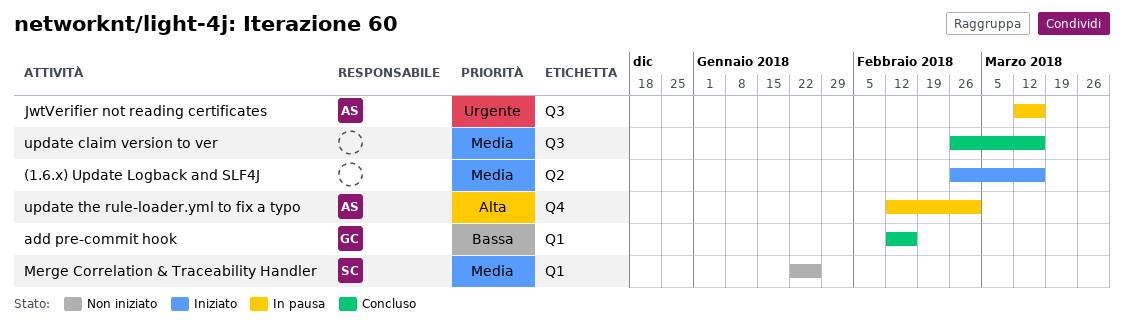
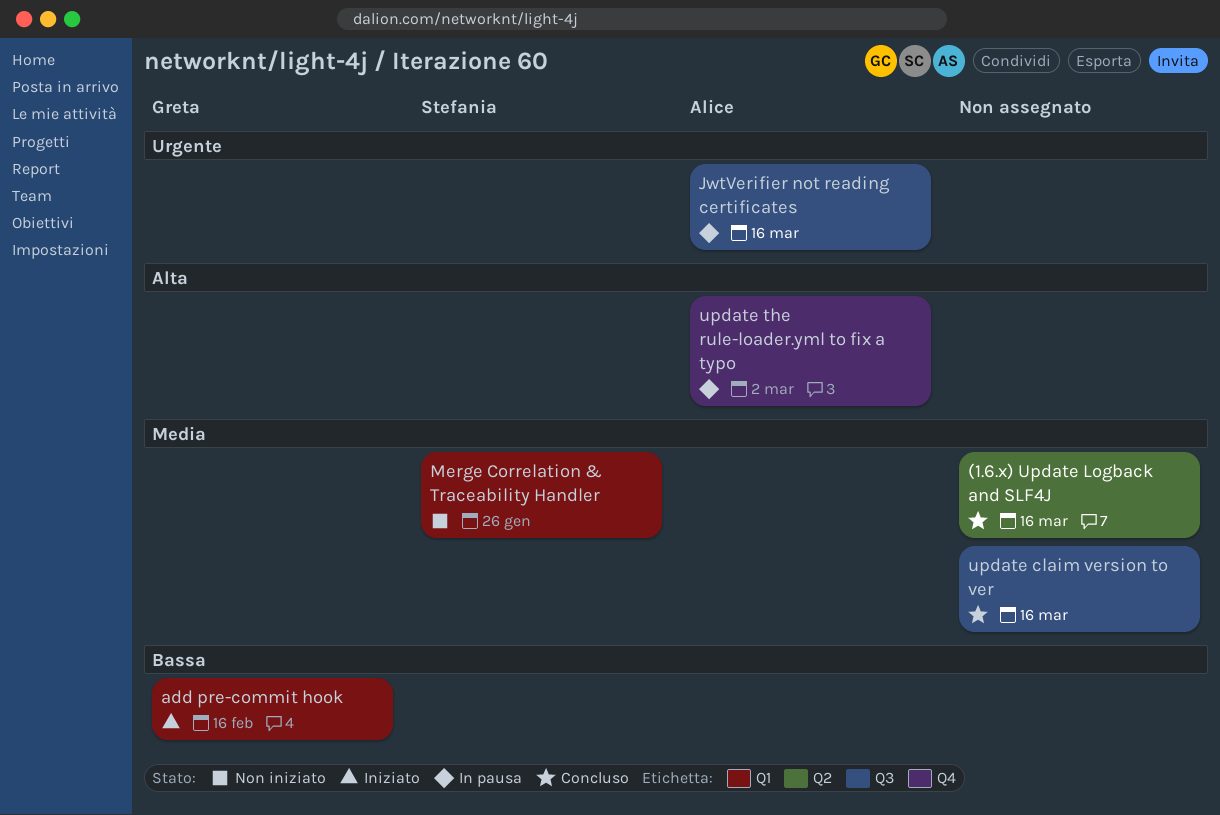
(1.6.x) Update Logback and SLF4J, status: Iniziato -> Concluso
add pre-commit hook, status: Concluso -> Iniziato

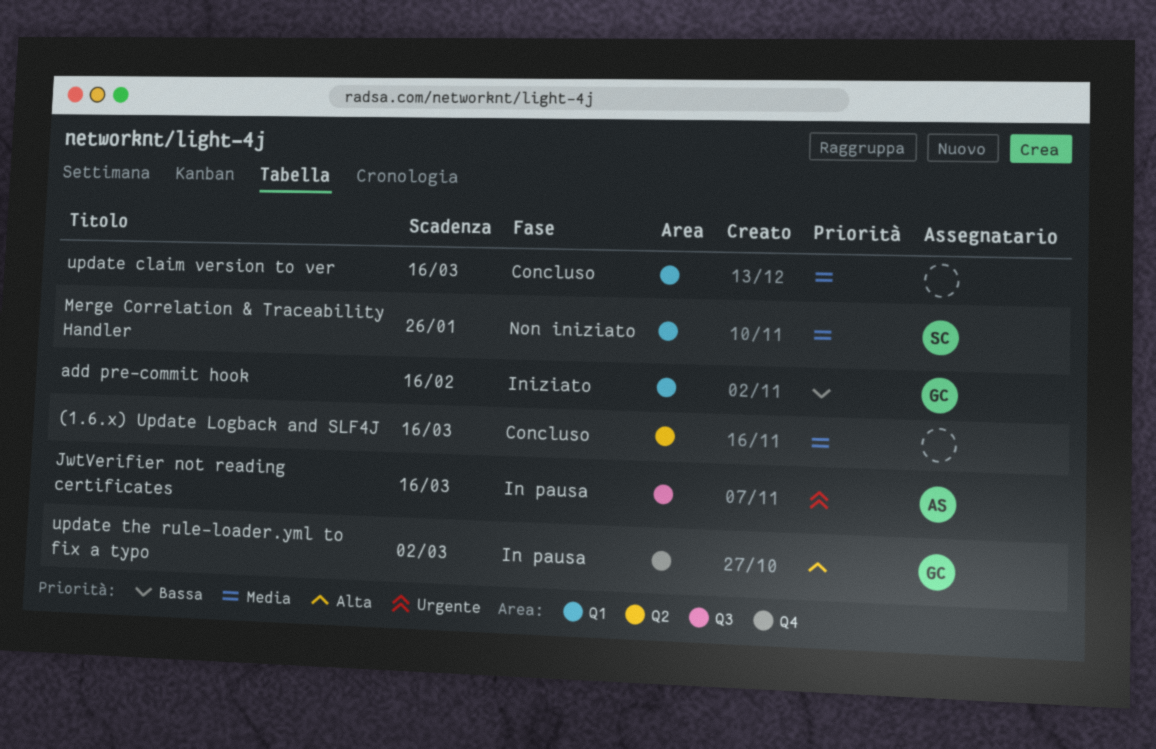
update claim version to ver, label: Q3 -> Q1
update the rule-loader.yml to fix a typo, owner: Alice -> Greta

